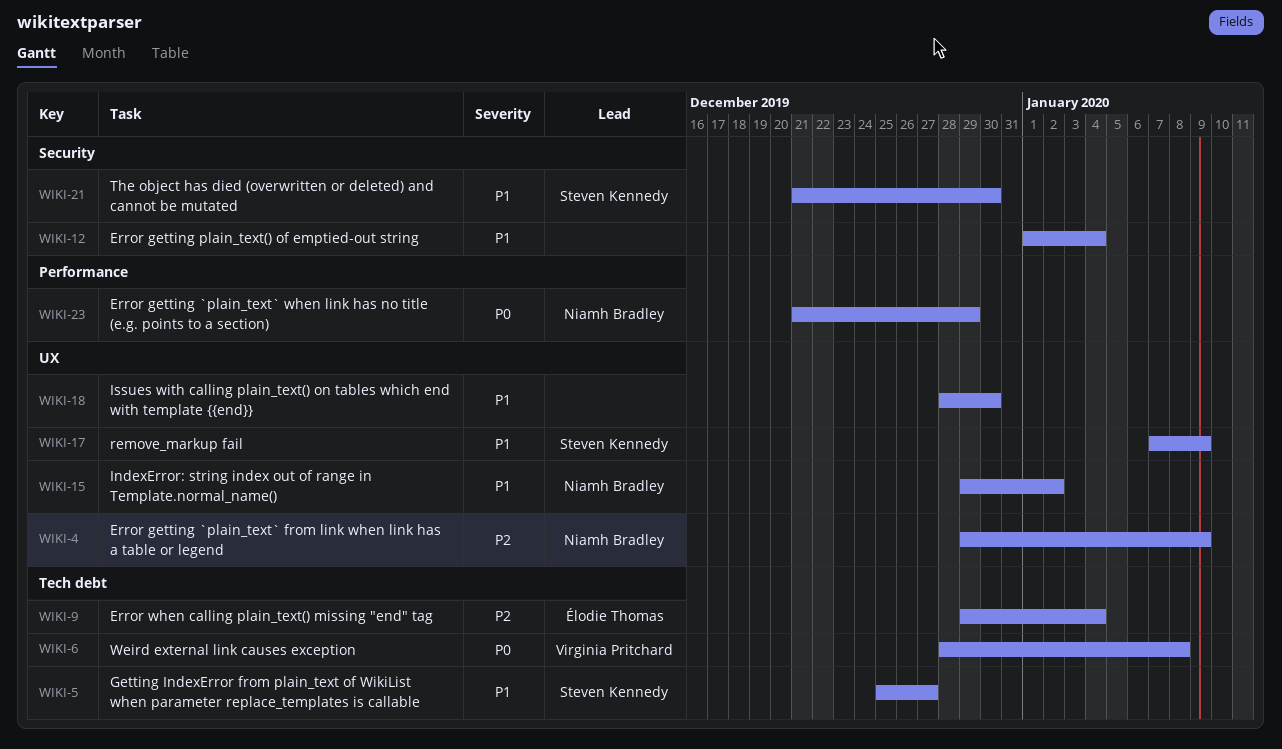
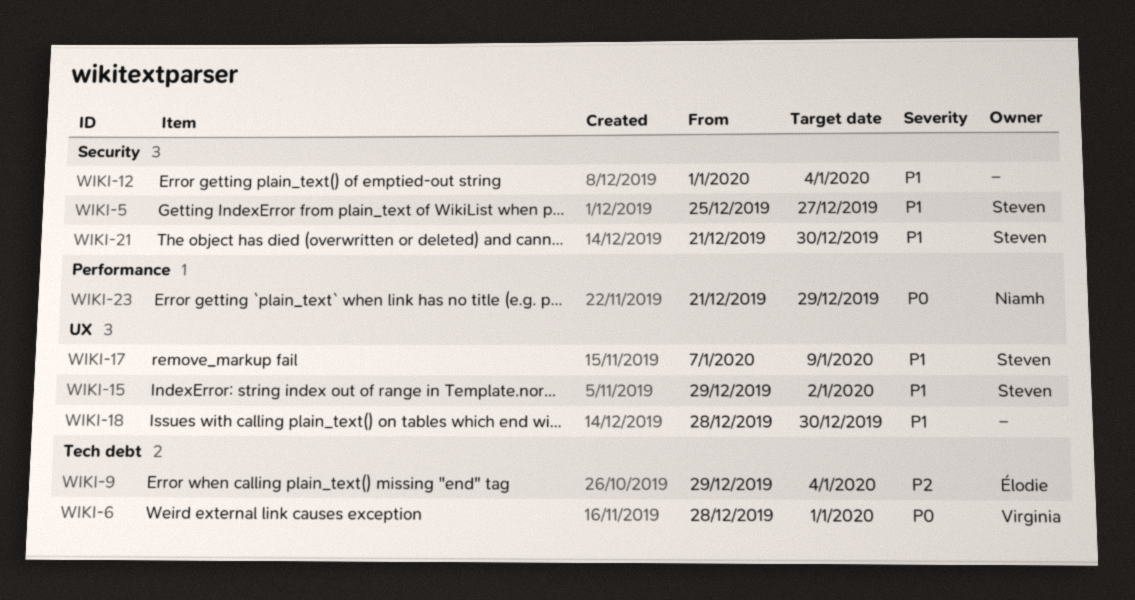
WIKI-4: present -> none
WIKI-5, label: Tech debt -> Security
WIKI-6, due: Jan 8 -> Jan 1
WIKI-15, owner: Niamh Bradley -> Steven Kennedy

